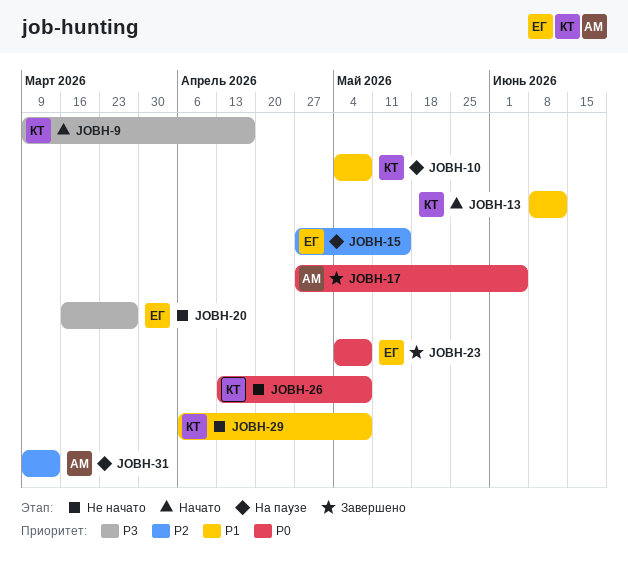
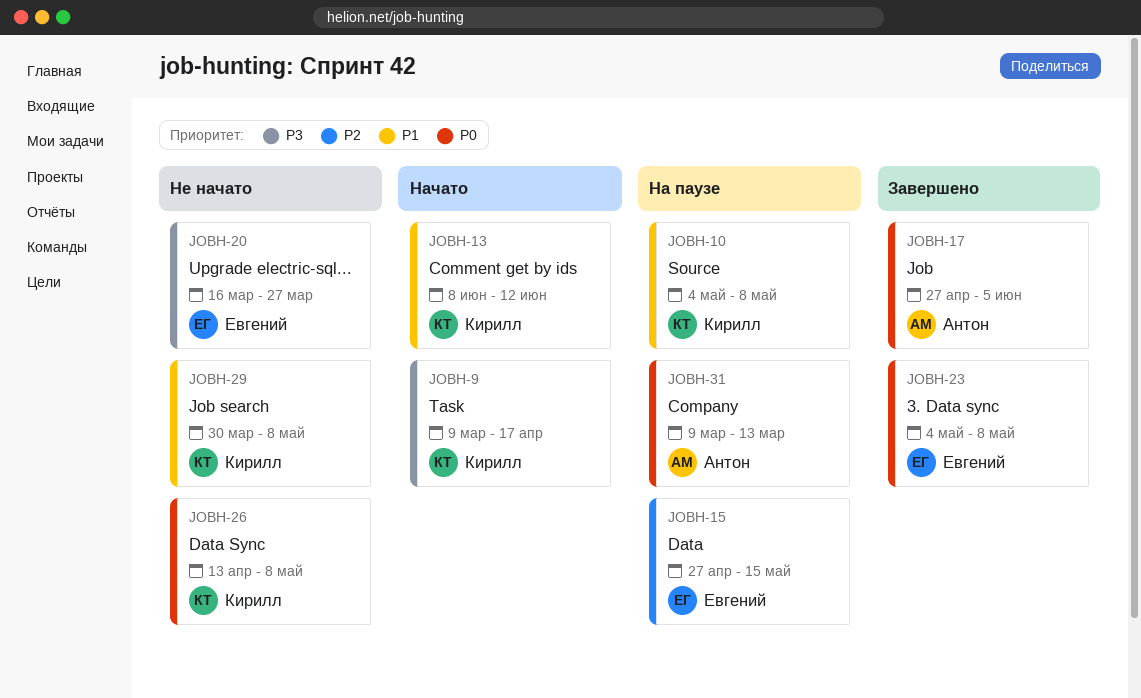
JOBH-29, start: Apr 6 -> Mar 30
JOBH-31, priority: P2 -> P0

